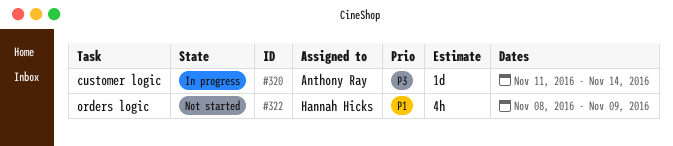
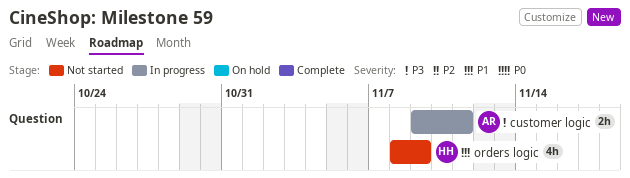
customer logic, estimate: 1d -> 2h
customer logic, start: Nov 11 -> Nov 9
customer logic, due: Nov 14 -> Nov 11

